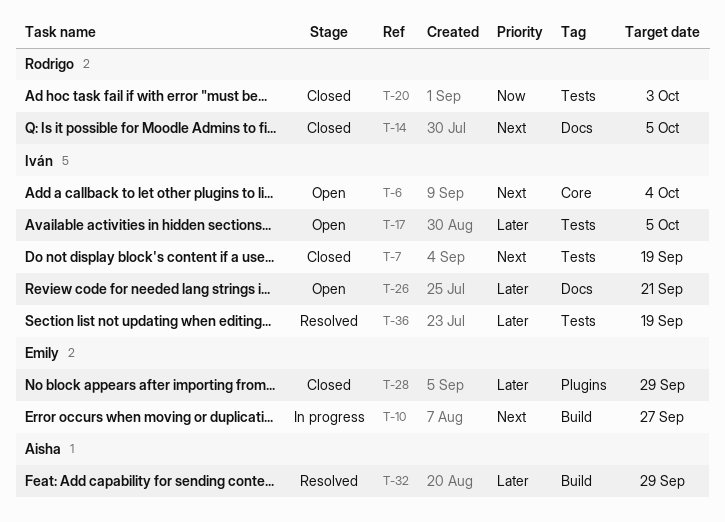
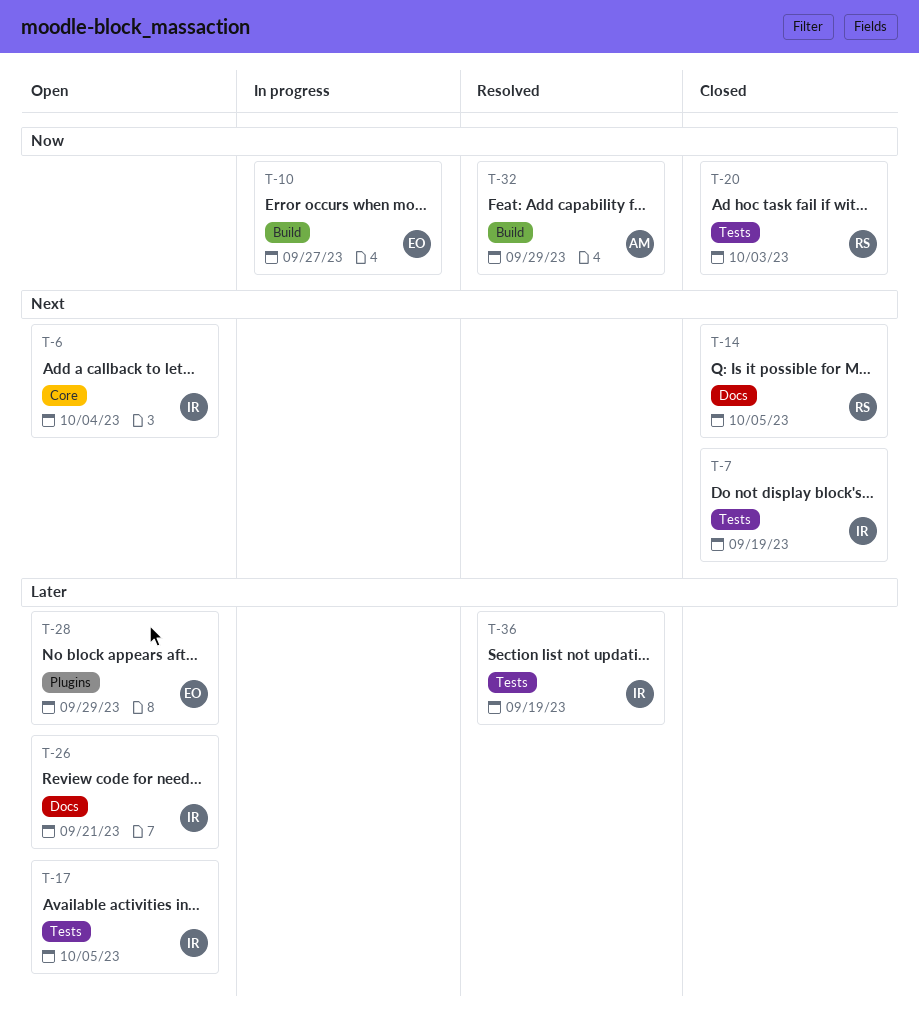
T-10, priority: Next -> Now
T-28, status: Closed -> Open
T-32, priority: Later -> Now

